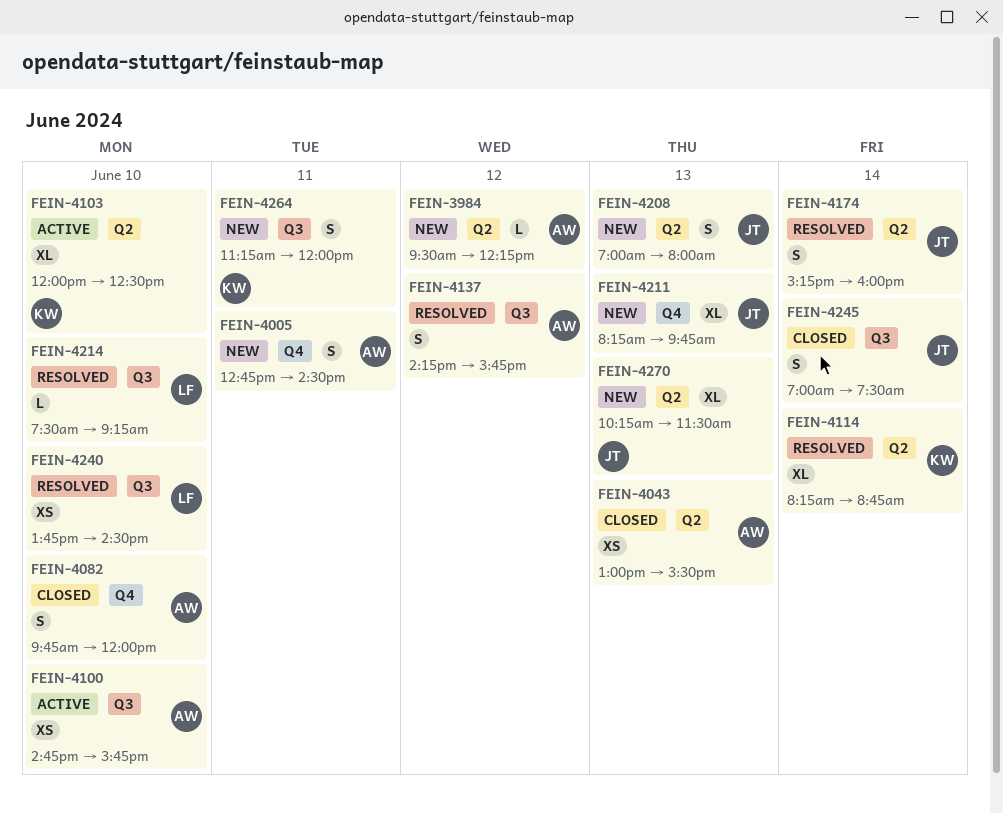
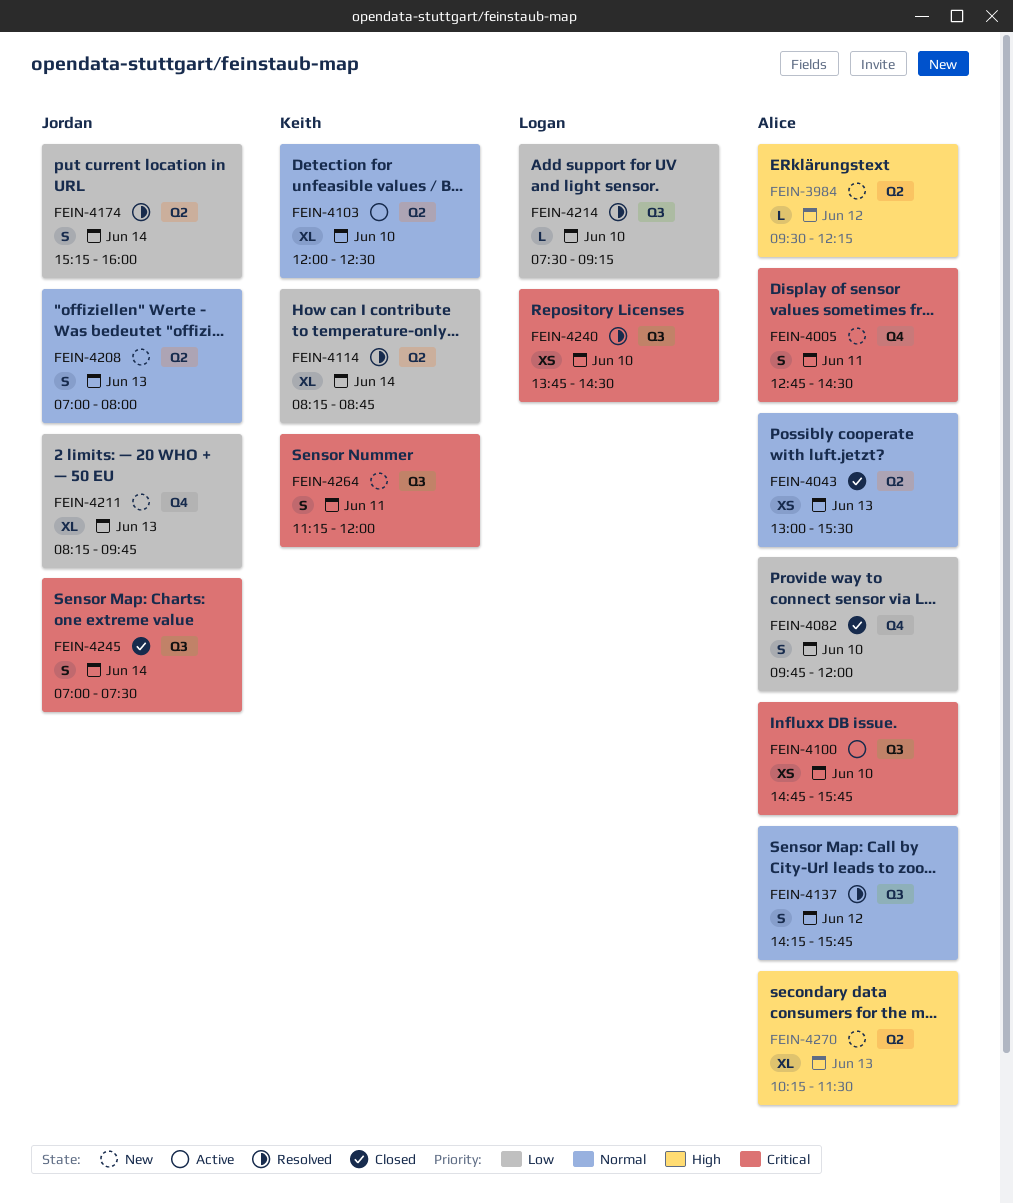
FEIN-4270, owner: Jordan -> Alice

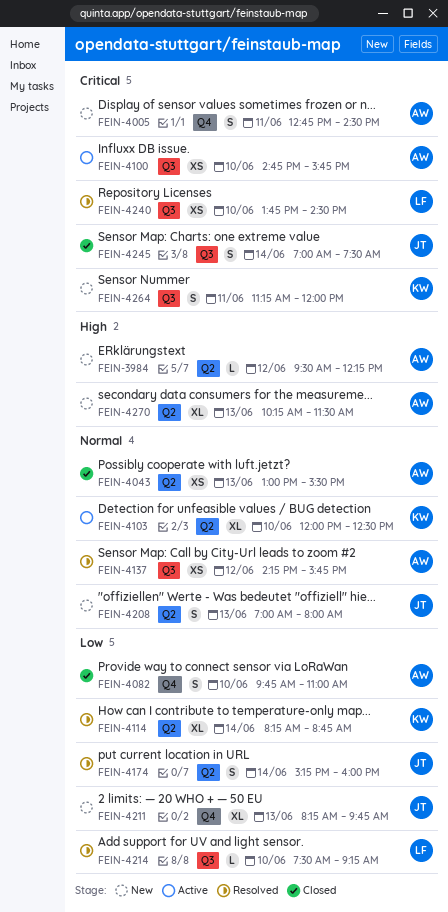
FEIN-4082, ends: 12:00 -> 11:00
FEIN-4137, estimate: S -> XS

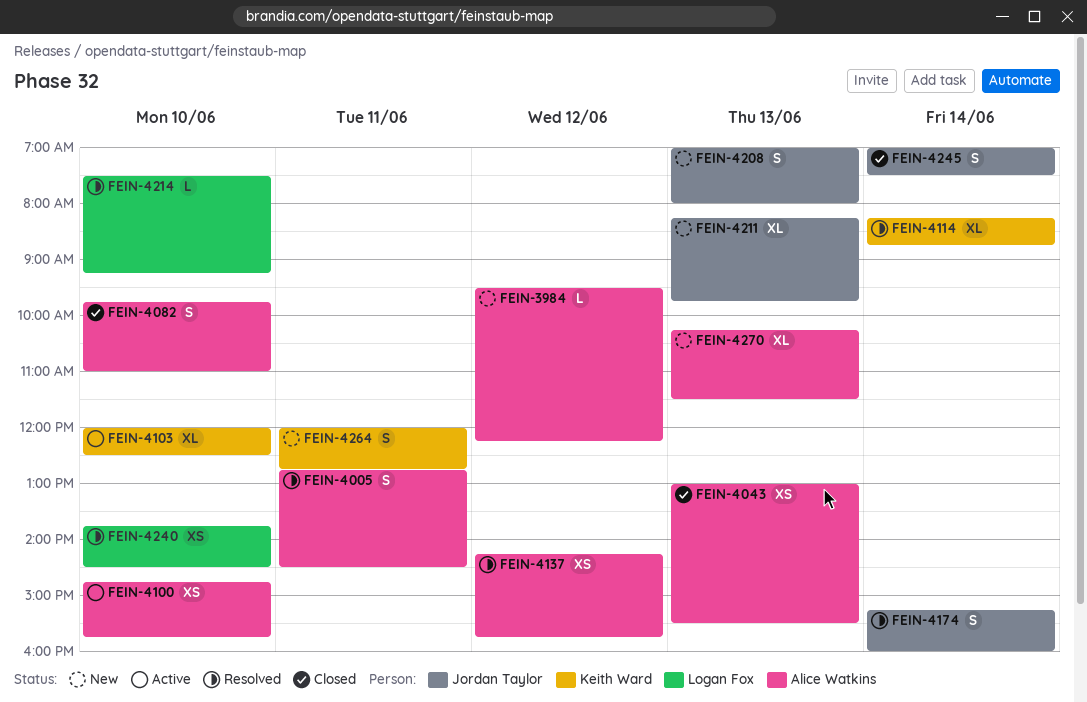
FEIN-4005, status: New -> Resolved
FEIN-4264, begins: 11:15 -> 12:00
FEIN-4264, ends: 12:00 -> 12:45

